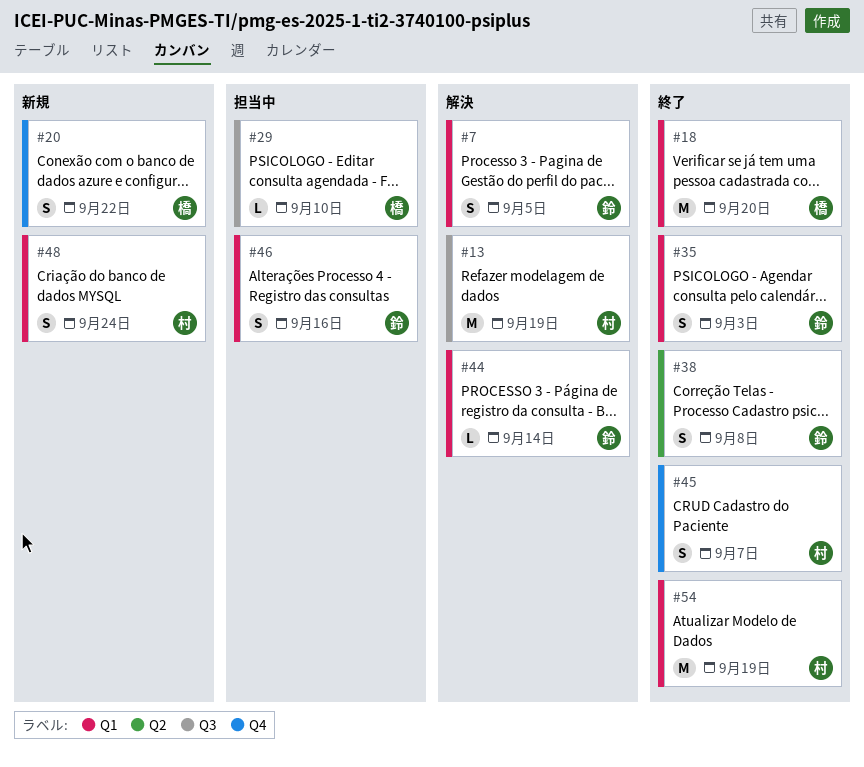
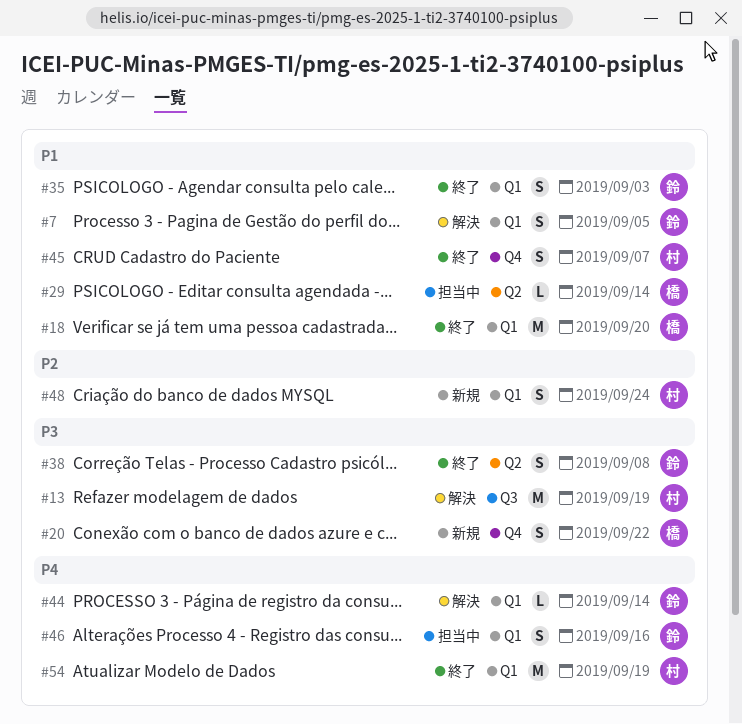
#29, label: Q3 -> Q2
#29, due: Sep 10 -> Sep 14

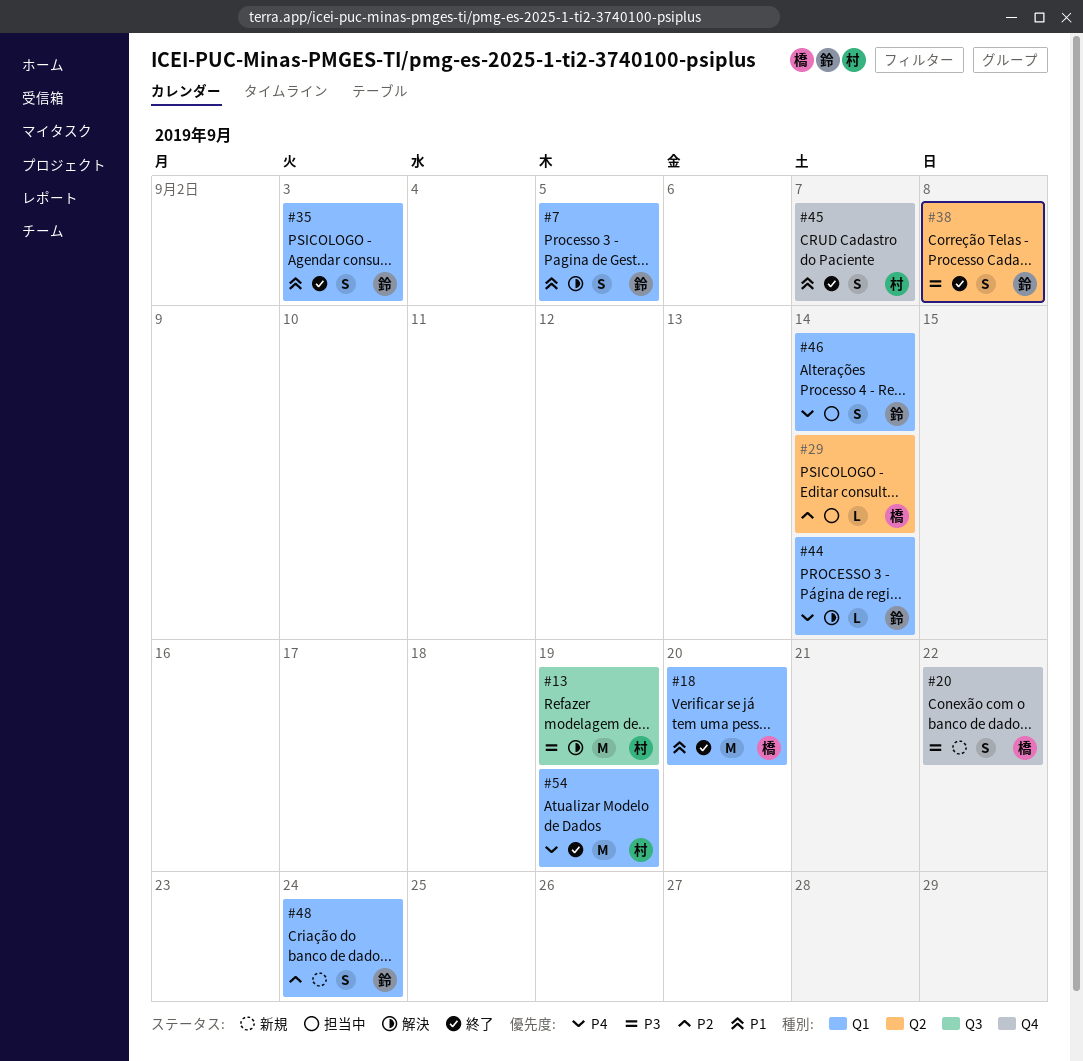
#29, priority: P1 -> P2
#46, due: Sep 16 -> Sep 14
#48, owner: 村 -> 鈴

